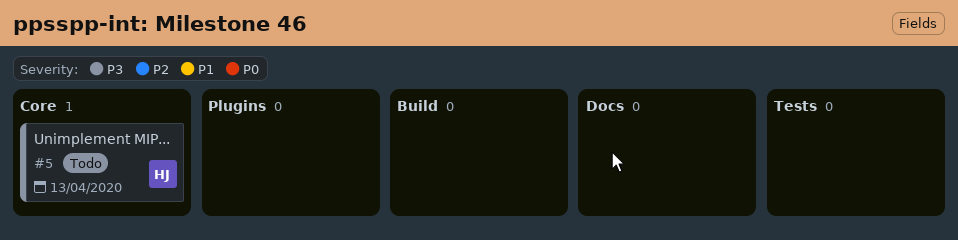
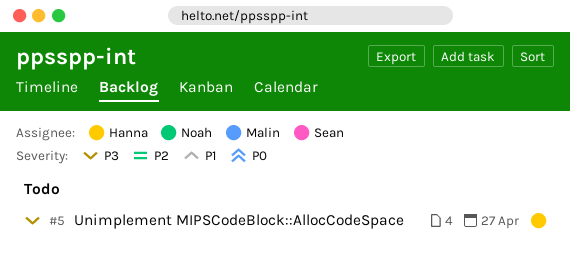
#5, due: Apr 13 -> Apr 27

